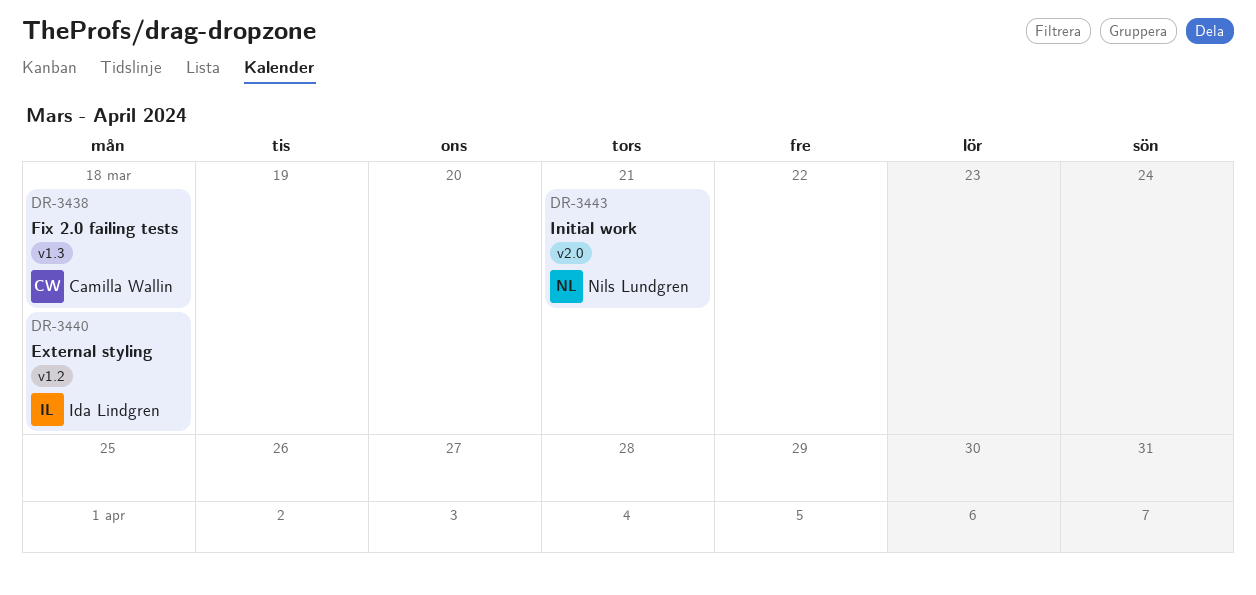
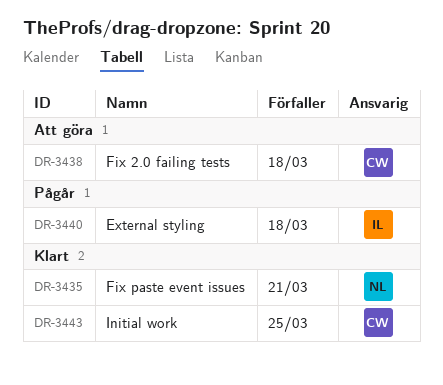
DR-3435: none -> present
DR-3443, owner: Nils Lundgren -> Camilla Wallin
DR-3443, due: Mar 21 -> Mar 25

